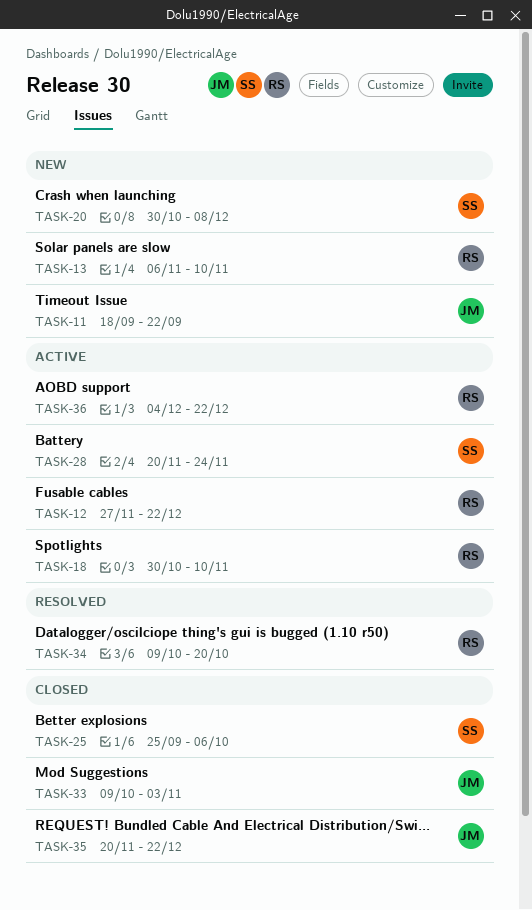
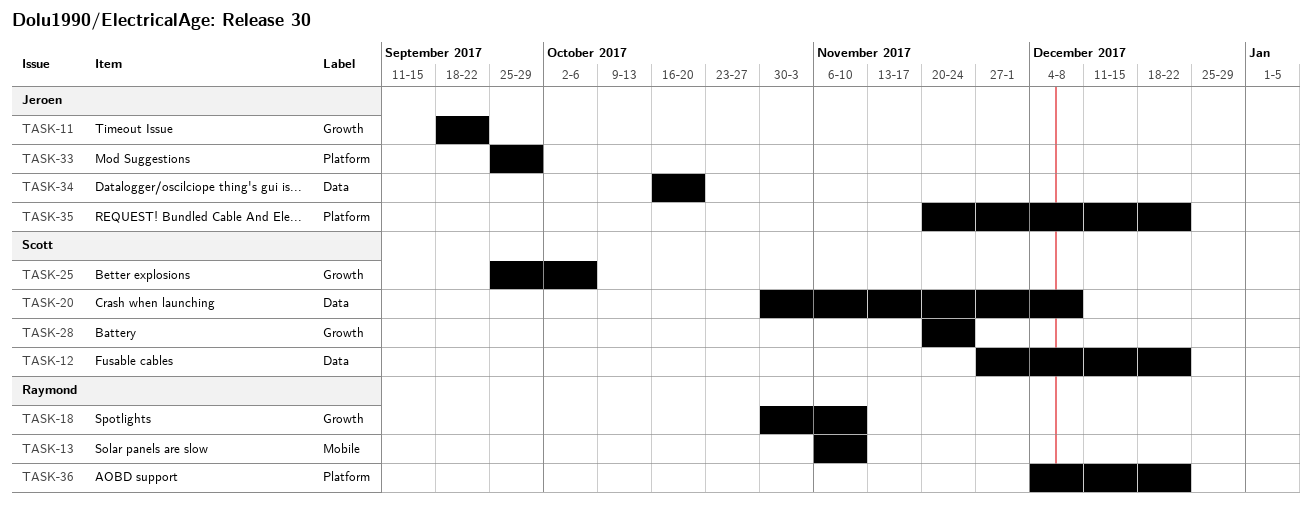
TASK-12, owner: Raymond -> Scott
TASK-33, start: Oct 9 -> Sep 25
TASK-33, due: Nov 3 -> Sep 29
TASK-34, owner: Raymond -> Jeroen
TASK-34, start: Oct 9 -> Oct 16

